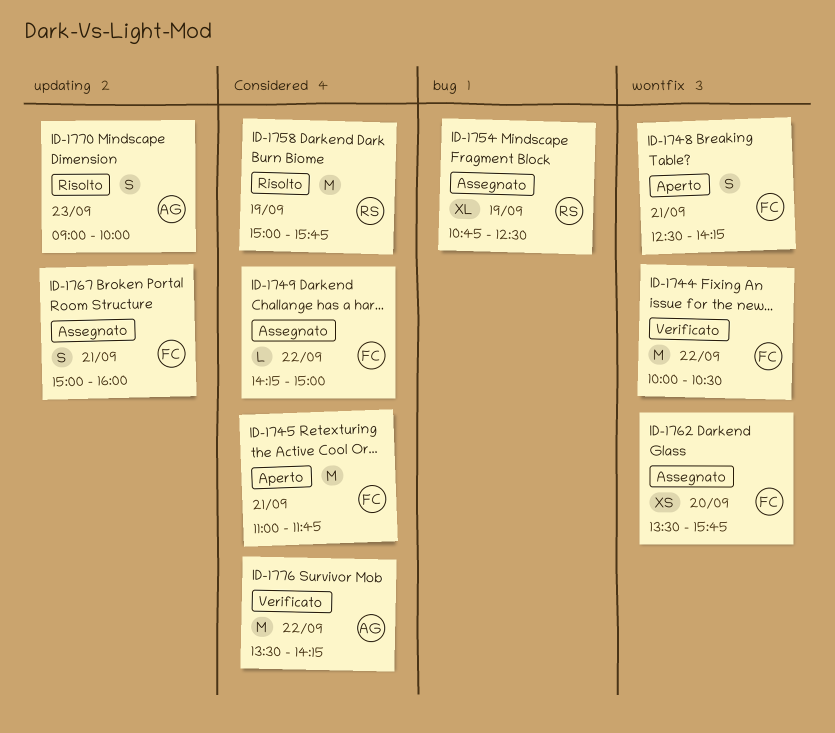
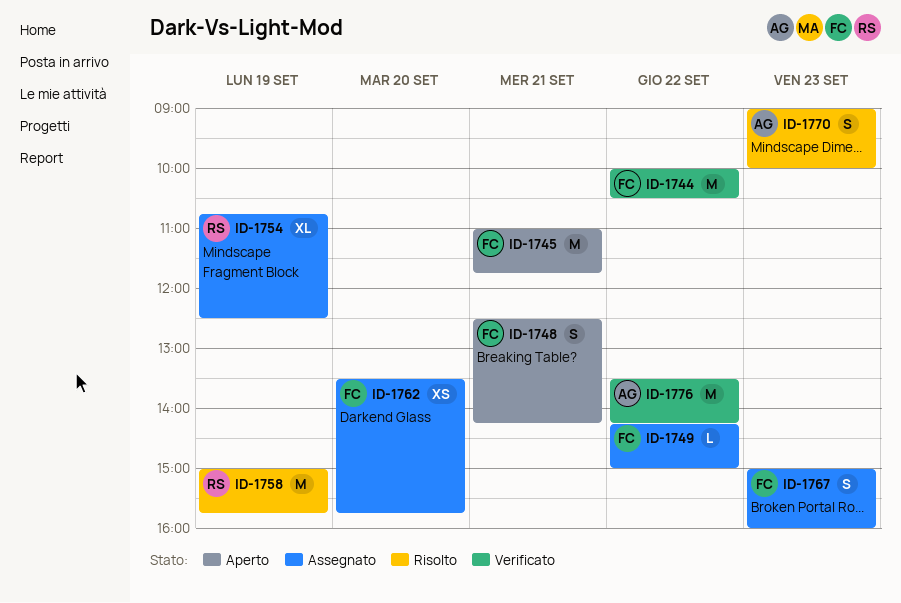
ID-1767, day: Sep 21 -> Sep 23

